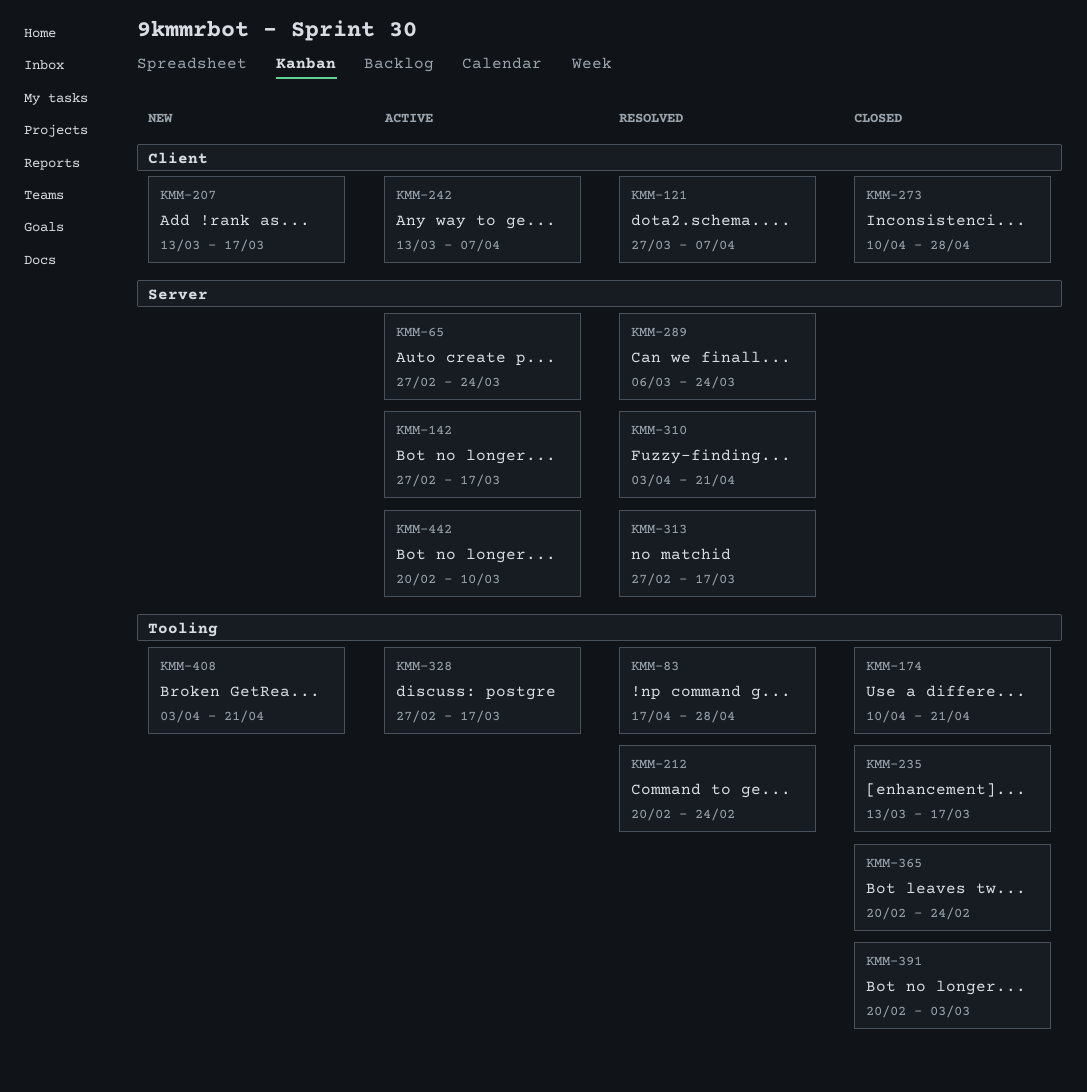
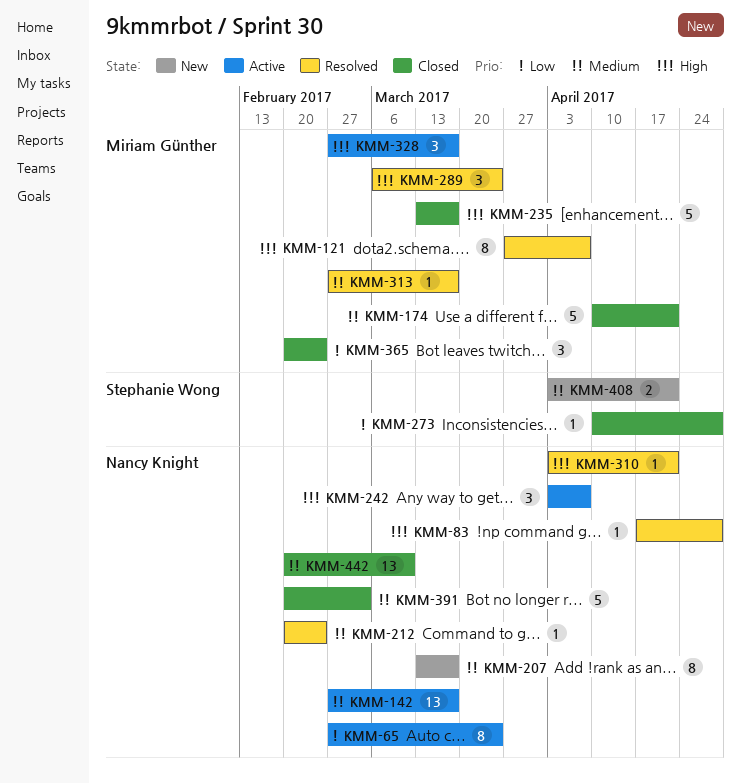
KMM-242, start: Mar 13 -> Apr 3
KMM-442, status: Active -> Closed

